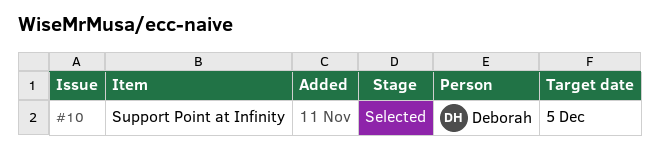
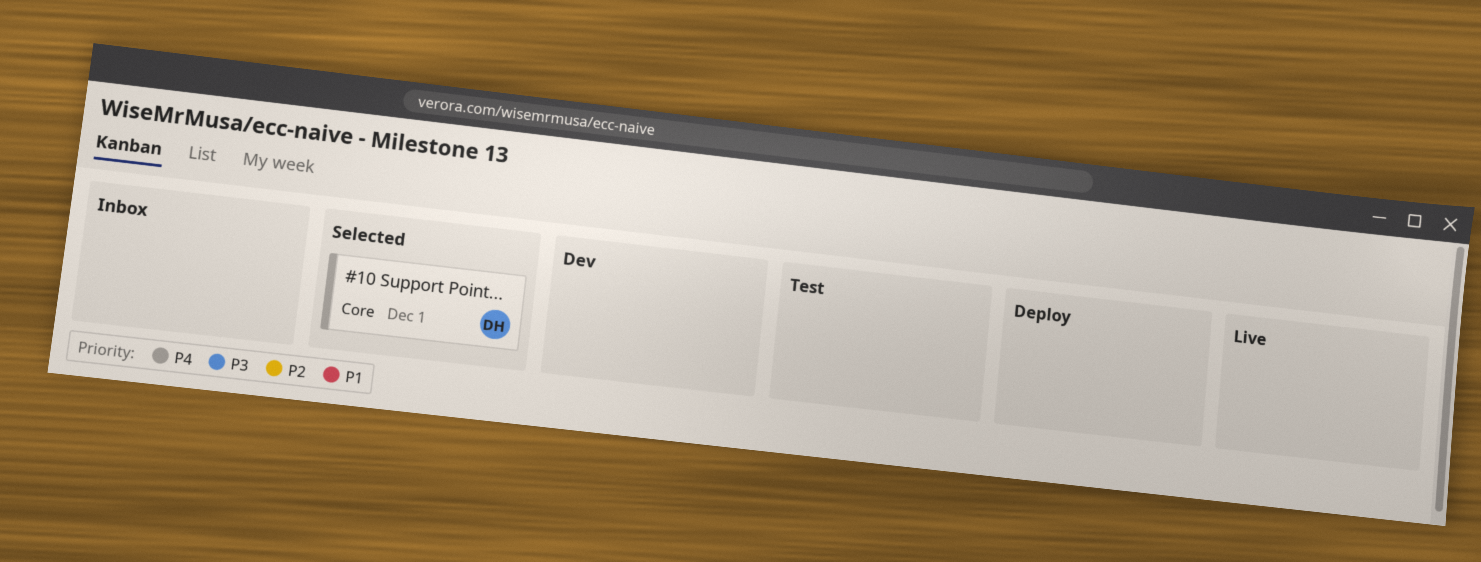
#10, due: Dec 5 -> Dec 1

